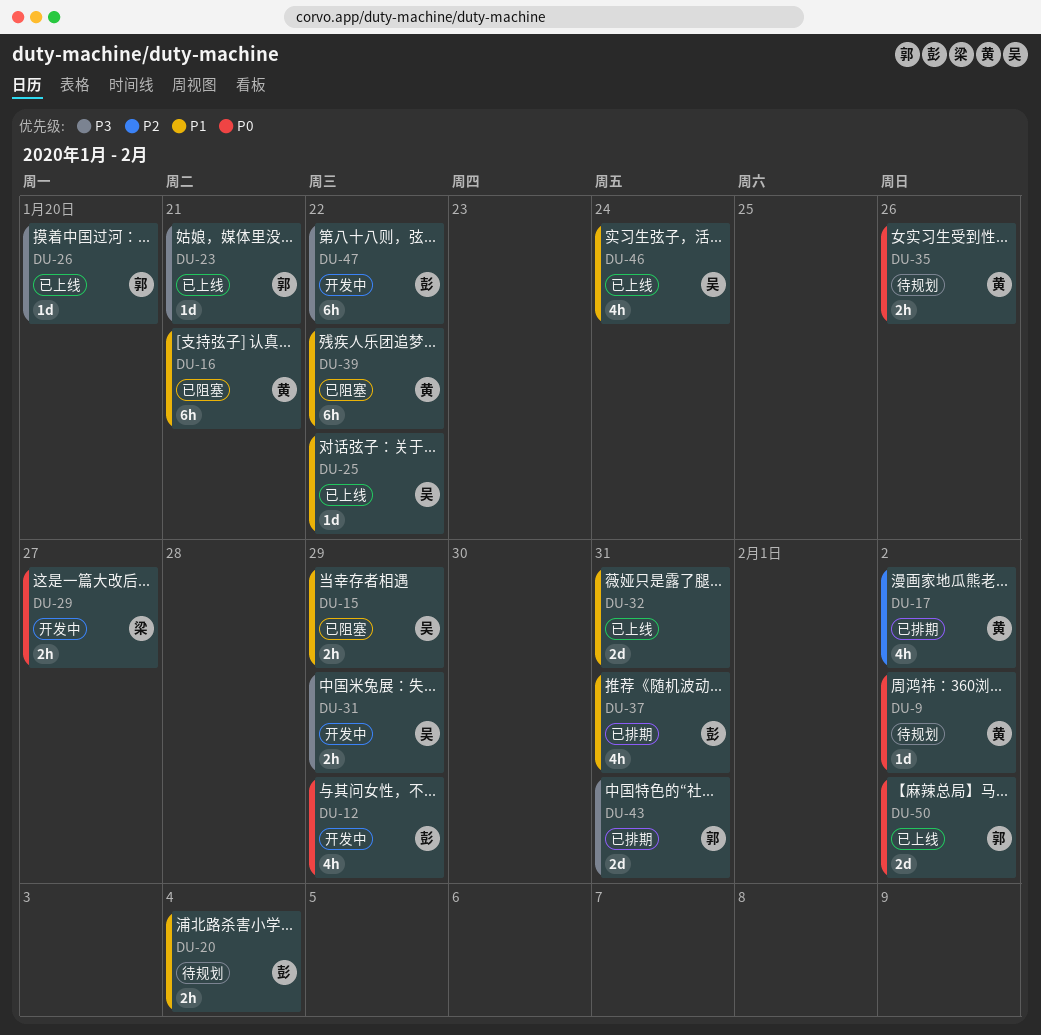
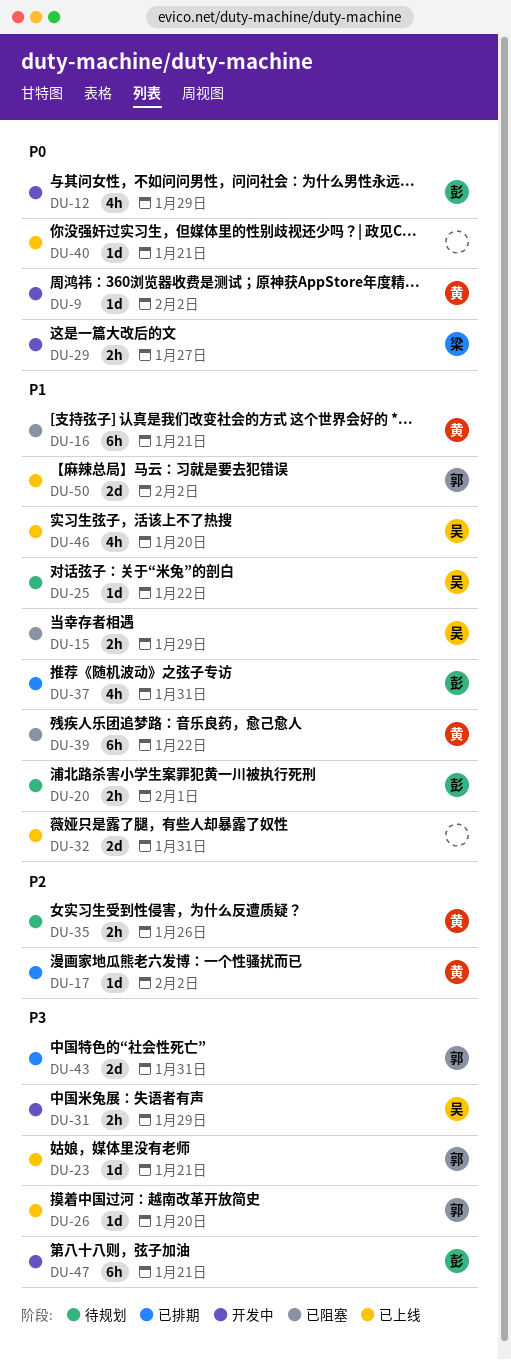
DU-9, status: 待规划 -> 开发中
DU-17, estimate: 4h -> 1d
DU-20, due: Feb 4 -> Feb 1
DU-25, status: 已上线 -> 待规划
DU-35, priority: P0 -> P2
DU-40: none -> present
DU-46, due: Jan 24 -> Jan 20
DU-47, due: Jan 22 -> Jan 21
DU-50, priority: P0 -> P1

